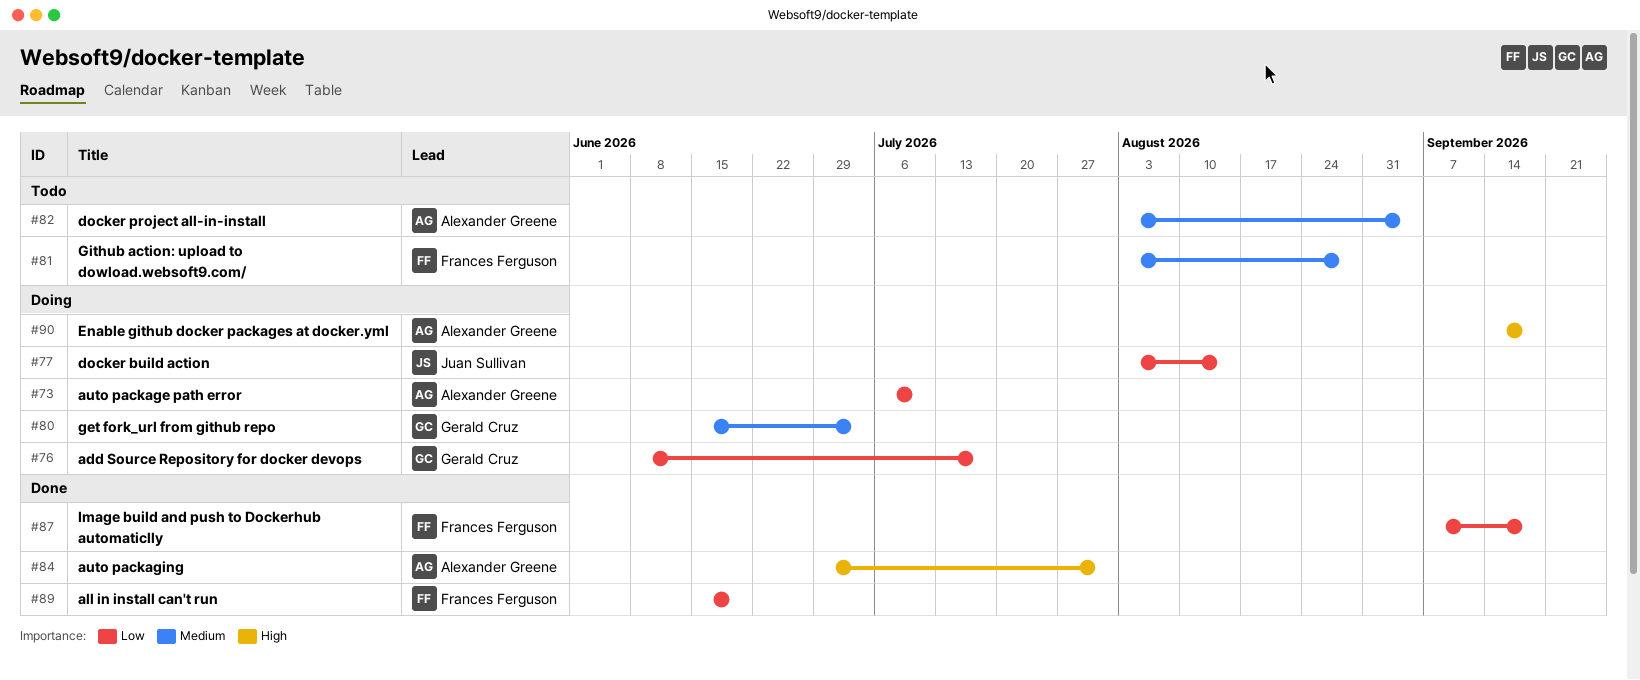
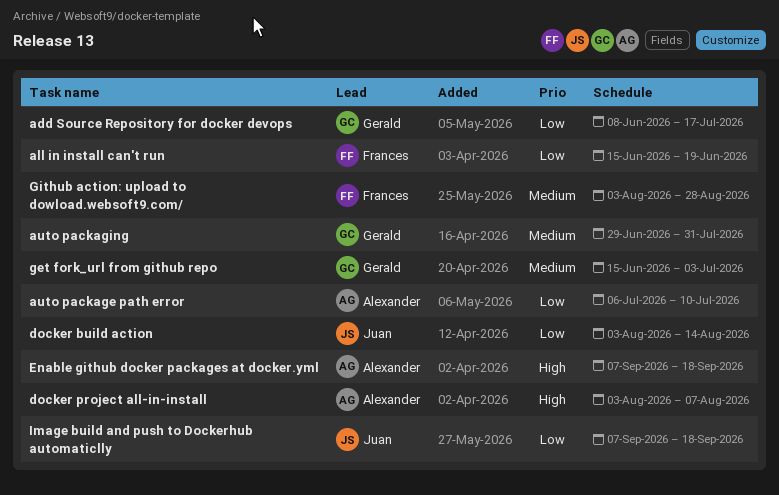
auto packaging, owner: Alexander Greene -> Gerald Cruz
auto packaging, priority: High -> Medium
docker project all-in-install, priority: Medium -> High
docker project all-in-install, due: Sep 4 -> Aug 7
Enable github docker packages at docker.yml, start: Sep 14 -> Sep 7
Image build and push to Dockerhub automaticlly, owner: Frances Ferguson -> Juan Sullivan

